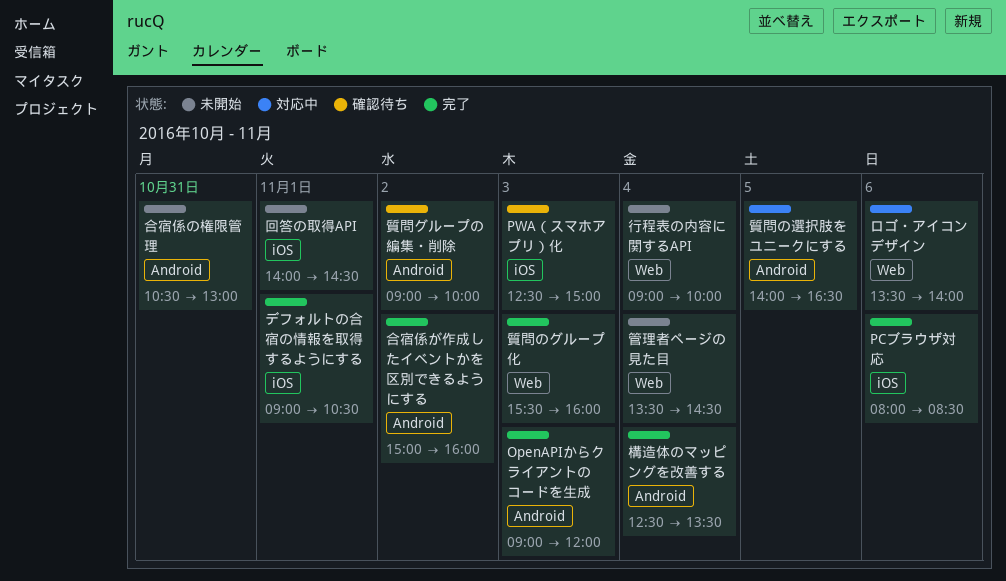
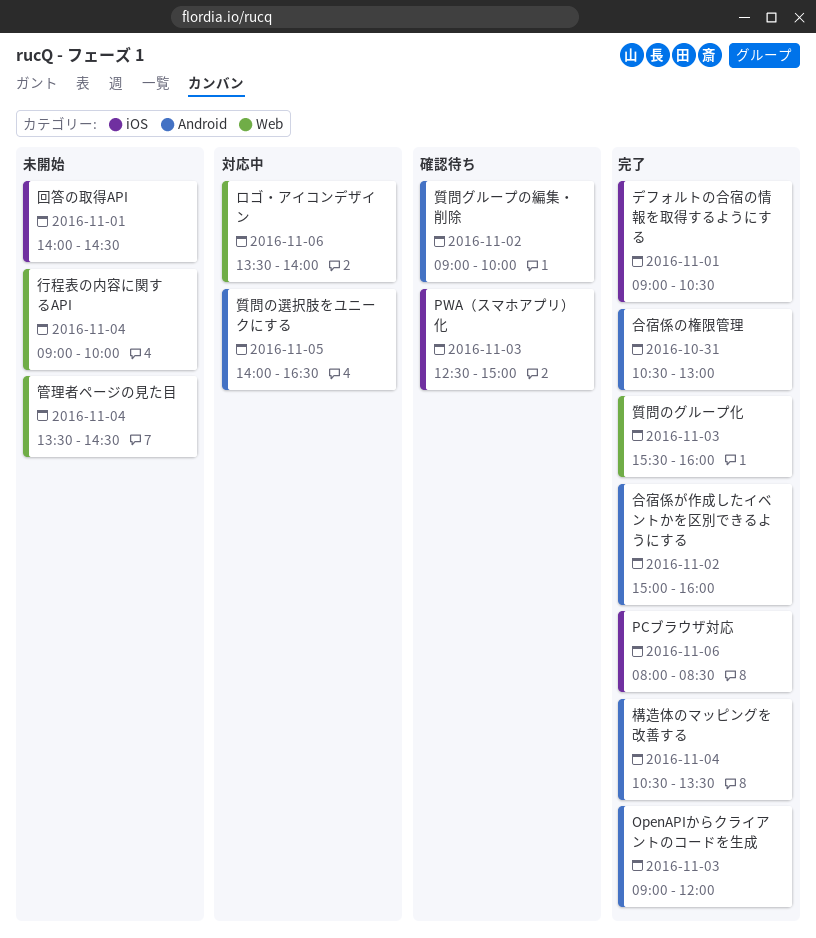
合宿係の権限管理, status: 未開始 -> 完了
構造体のマッピングを改善する, begins: 12:30 -> 10:30

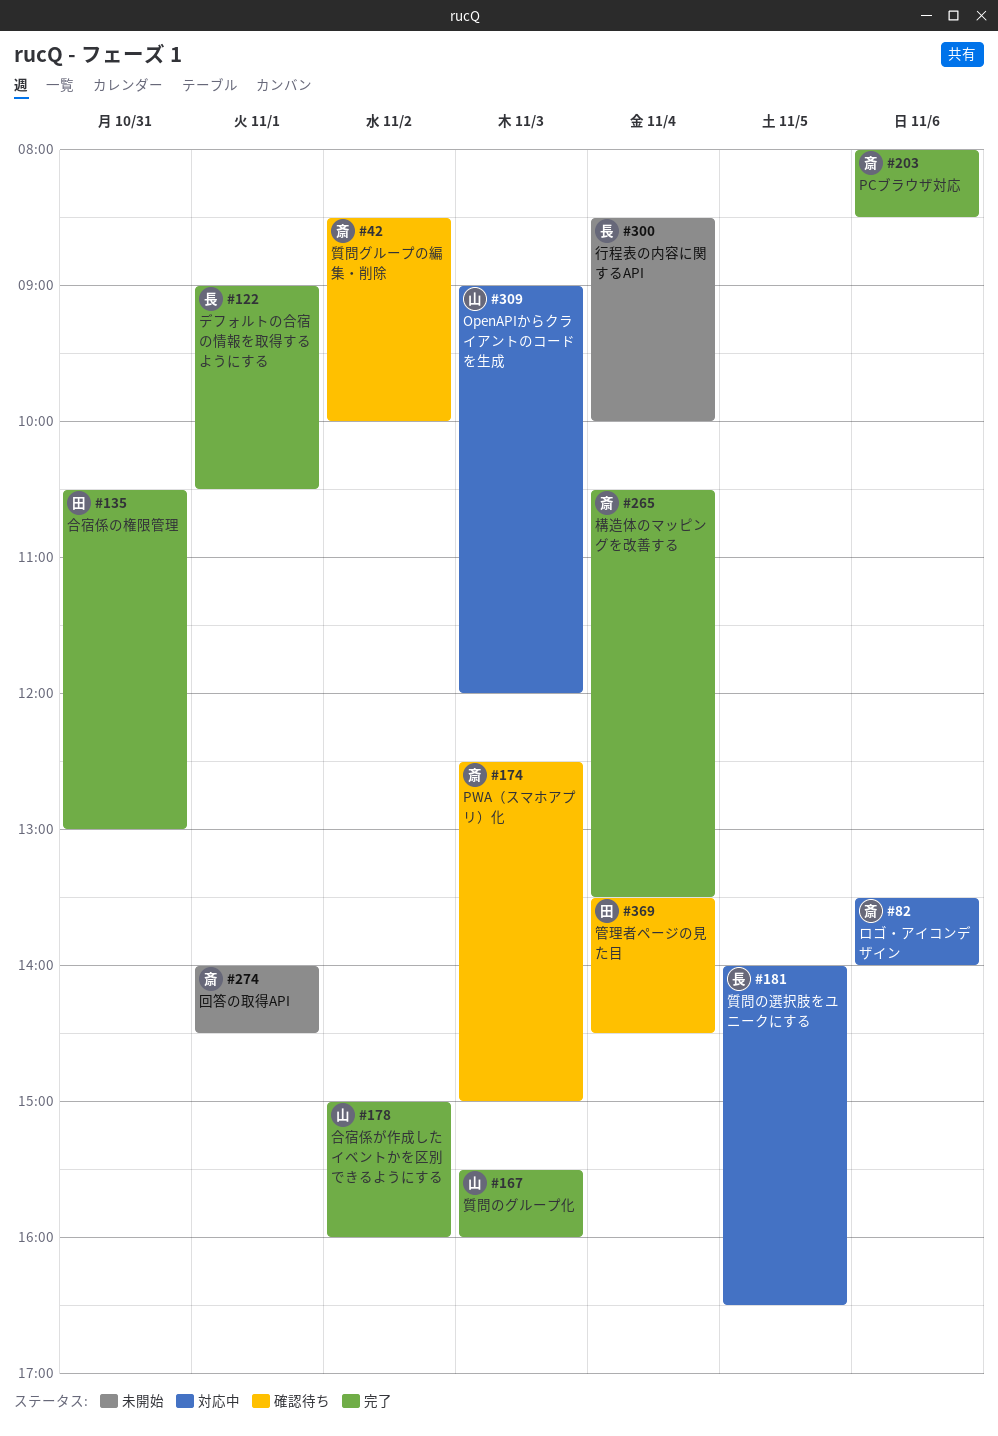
OpenAPIからクライアントのコードを生成, status: 完了 -> 対応中
管理者ページの見た目, status: 未開始 -> 確認待ち
行程表の内容に関するAPI, begins: 09:00 -> 08:30
質問グループの編集・削除, begins: 09:00 -> 08:30

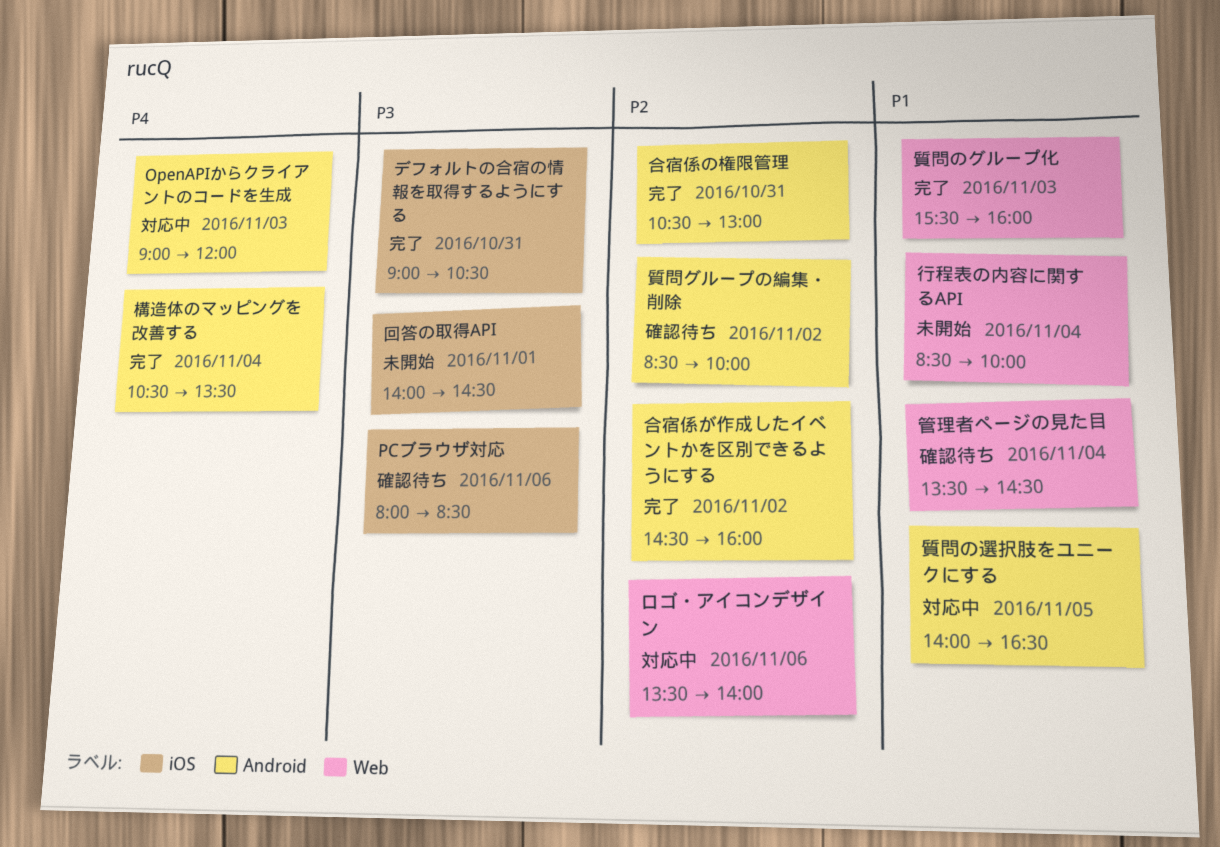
PCブラウザ対応, status: 完了 -> 確認待ち
PWA（スマホアプリ）化: present -> none
デフォルトの合宿の情報を取得するようにする, day: Nov 1 -> Oct 31
合宿係が作成したイベントかを区別できるようにする, begins: 15:00 -> 14:30

